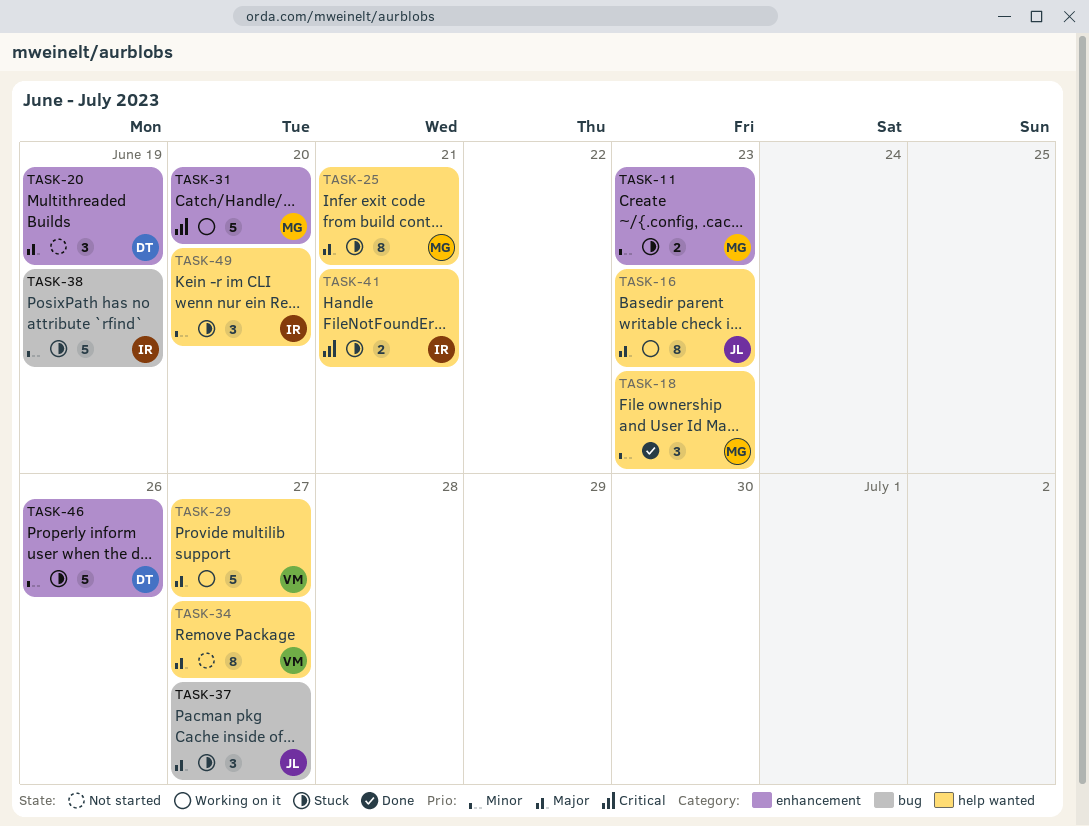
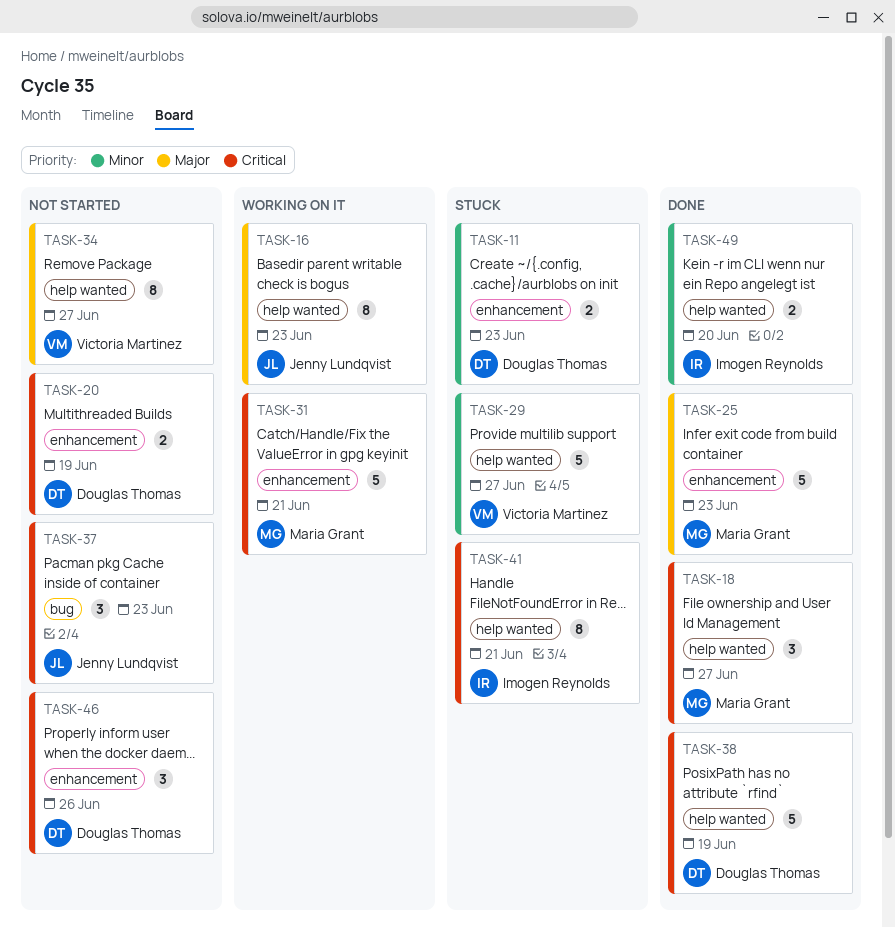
TASK-11, owner: Maria Grant -> Douglas Thomas
TASK-18, priority: Minor -> Critical
TASK-18, due: Jun 23 -> Jun 27
TASK-20, priority: Major -> Critical
TASK-20, estimate: 3 -> 2
TASK-25, status: Stuck -> Done
TASK-25, label: help wanted -> enhancement
TASK-25, estimate: 8 -> 5
TASK-25, due: Jun 21 -> Jun 23
TASK-29, status: Working on it -> Stuck
TASK-29, priority: Major -> Minor
TASK-31, due: Jun 20 -> Jun 21
TASK-37, status: Stuck -> Not started
TASK-37, priority: Major -> Critical
TASK-37, due: Jun 27 -> Jun 23
TASK-38, status: Stuck -> Done
TASK-38, owner: Imogen Reynolds -> Douglas Thomas
TASK-38, priority: Minor -> Critical
TASK-38, label: bug -> help wanted
TASK-41, estimate: 2 -> 8
TASK-46, status: Stuck -> Not started
TASK-46, priority: Minor -> Critical
TASK-46, estimate: 5 -> 3
TASK-49, status: Stuck -> Done
TASK-49, estimate: 3 -> 2

